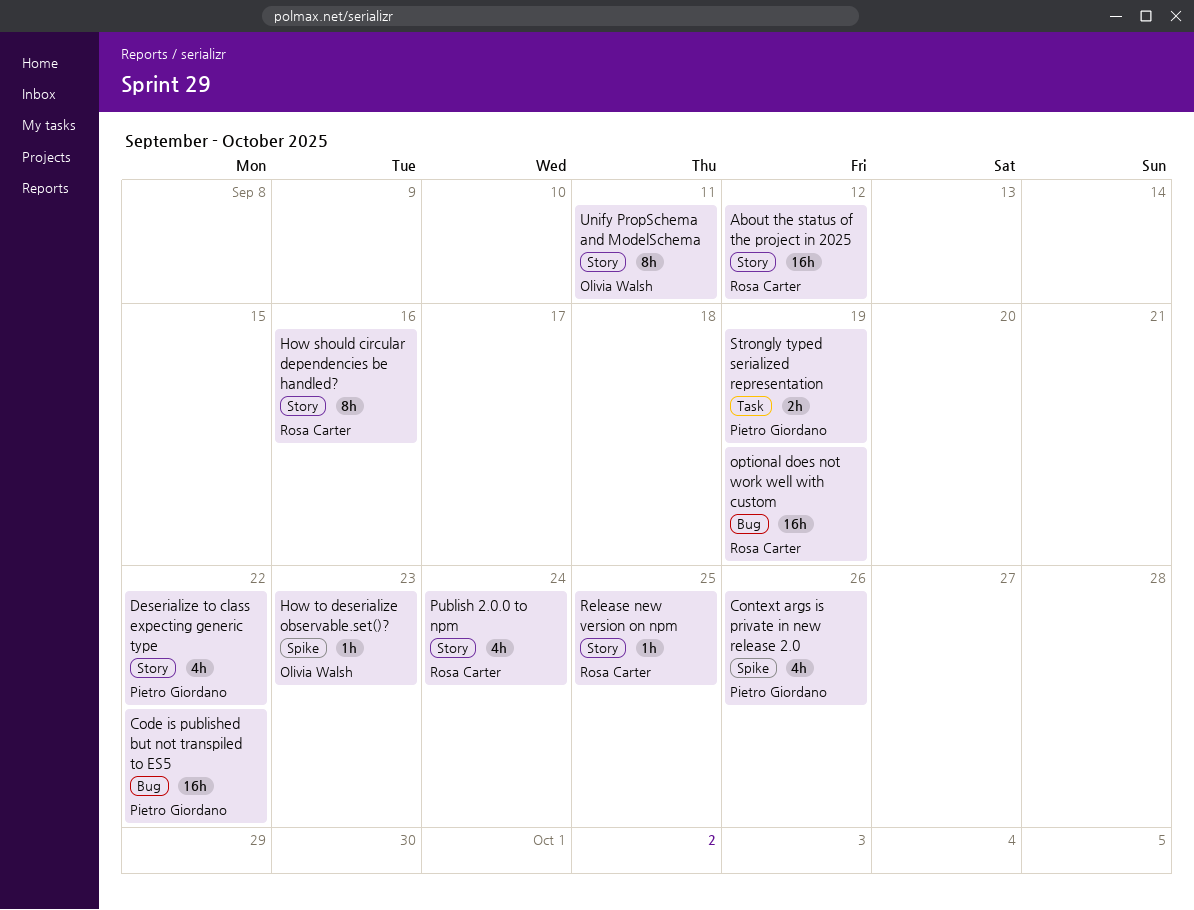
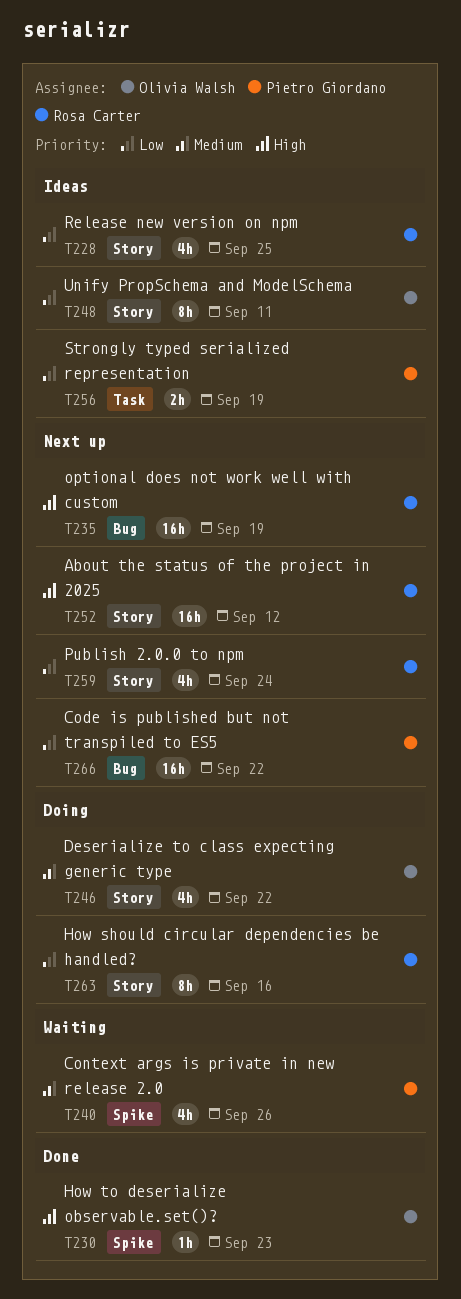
Deserialize to class expecting generic type, owner: Pietro Giordano -> Olivia Walsh
Release new version on npm, estimate: 1h -> 4h

